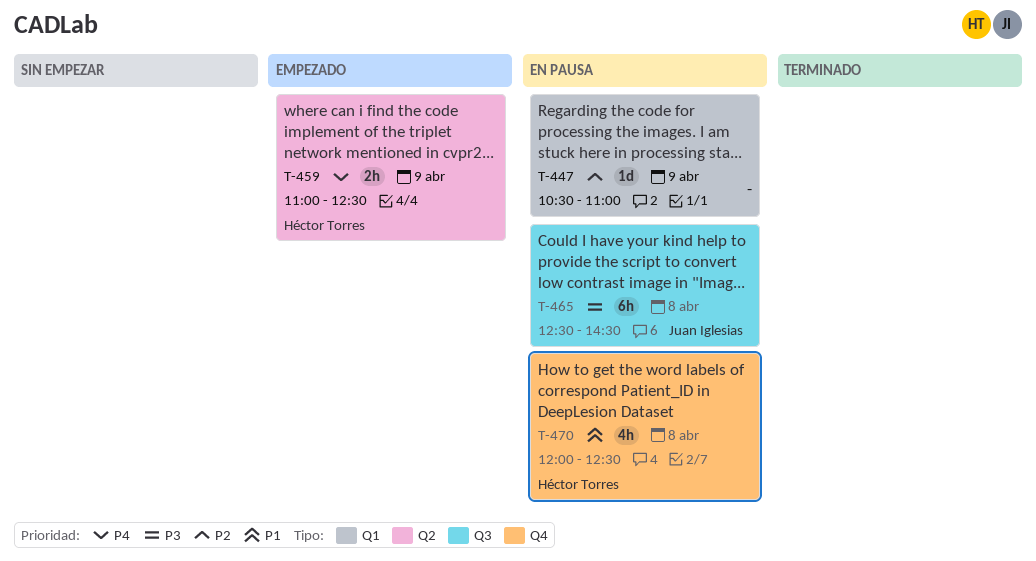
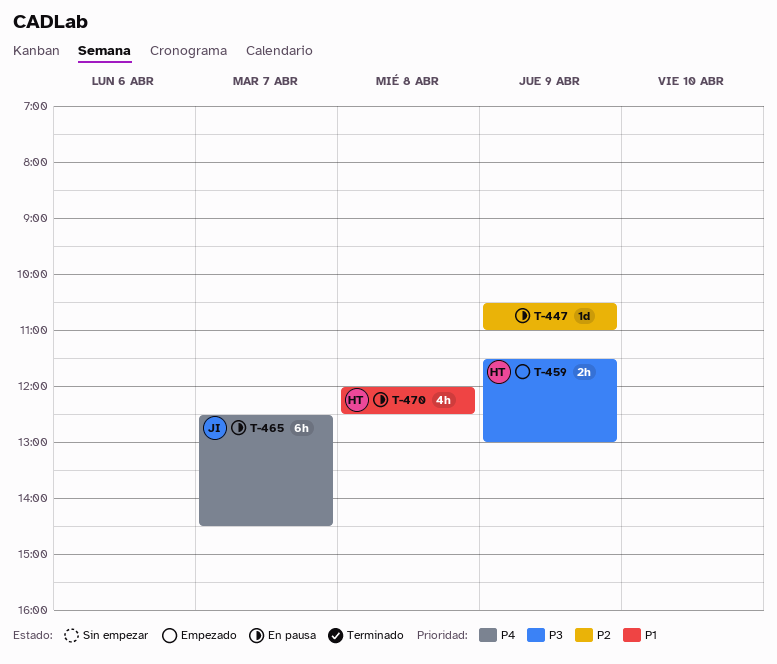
T-459, priority: P4 -> P3
T-459, begins: 11:00 -> 11:30
T-459, ends: 12:30 -> 13:00
T-465, priority: P3 -> P4
T-465, day: Apr 8 -> Apr 7

